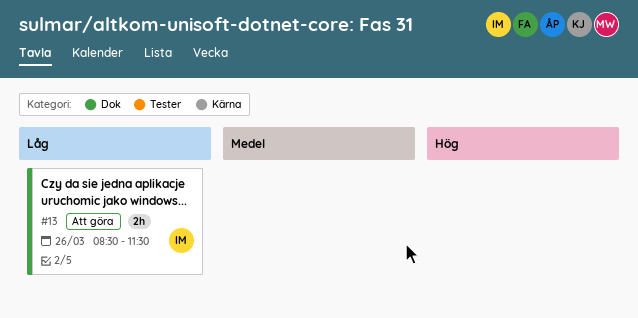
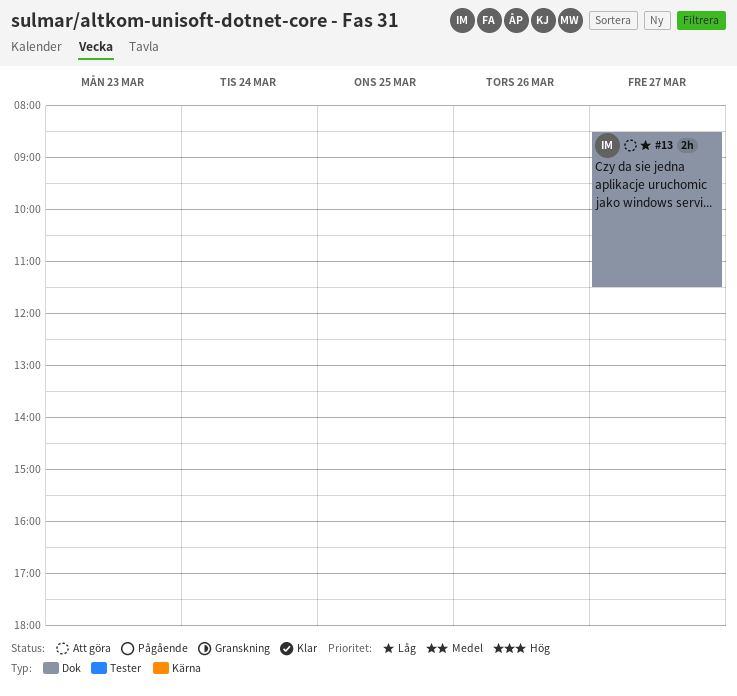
#13, day: Mar 26 -> Mar 27

